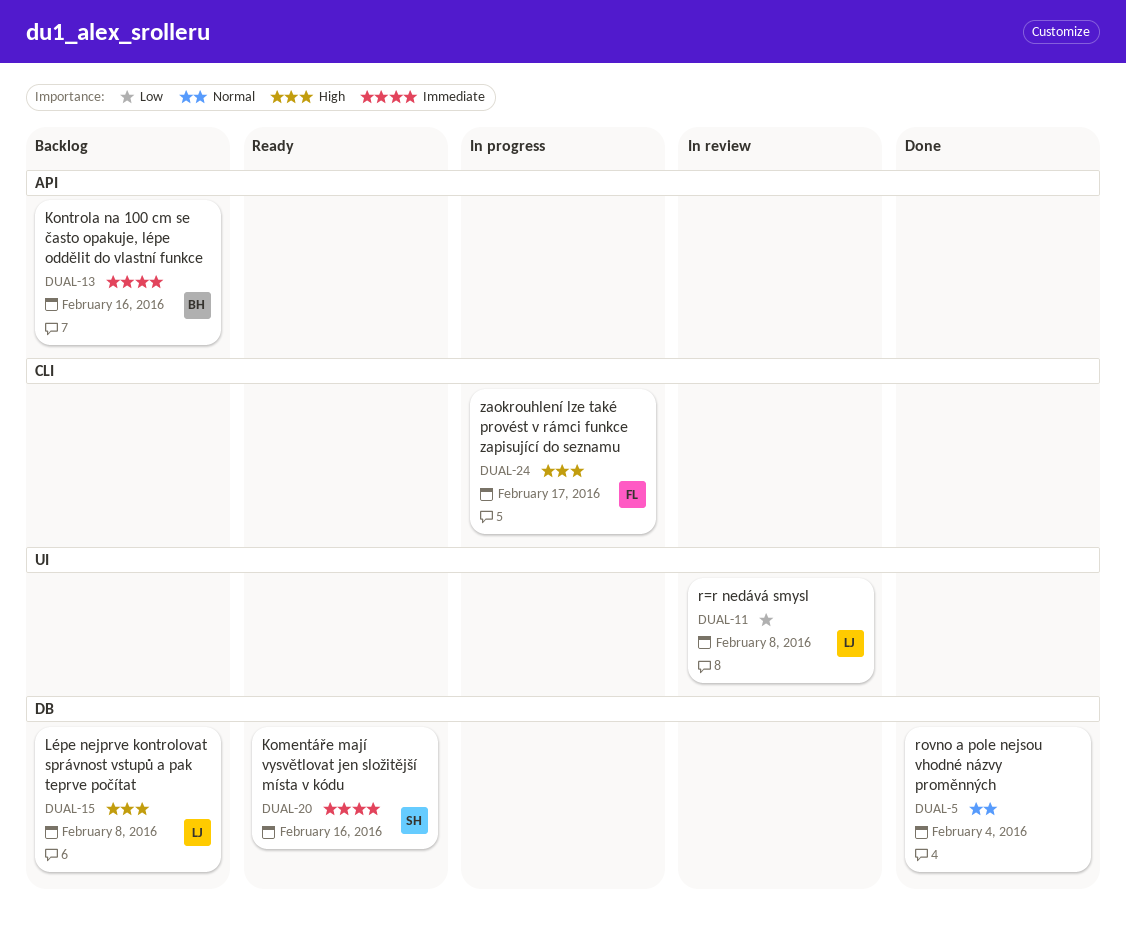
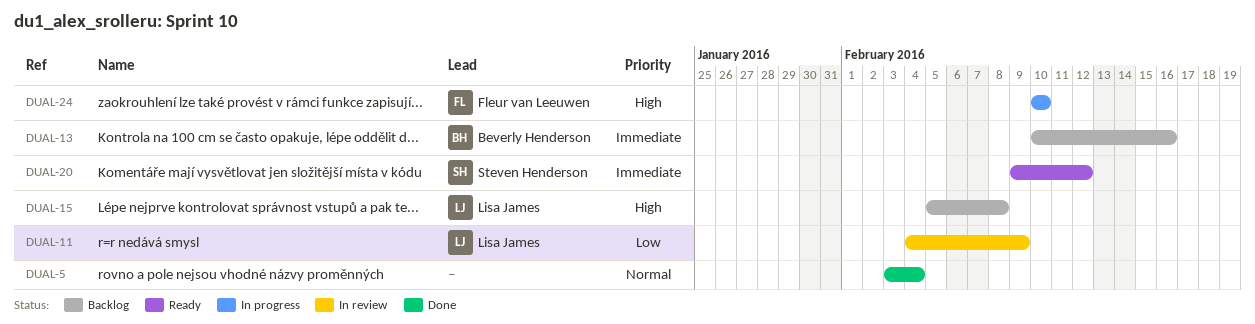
DUAL-11, due: Feb 8 -> Feb 9
DUAL-20, due: Feb 16 -> Feb 12
DUAL-24, due: Feb 17 -> Feb 10

